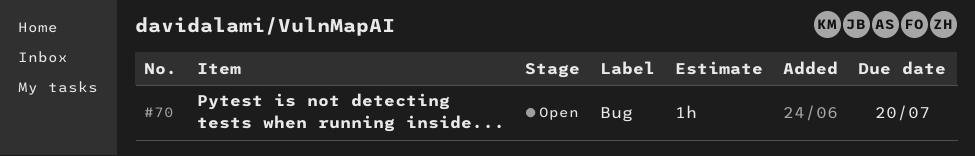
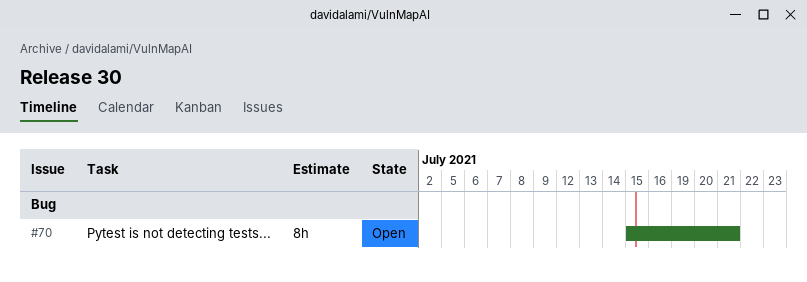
#70, estimate: 1h -> 8h
#70, due: Jul 20 -> Jul 21

